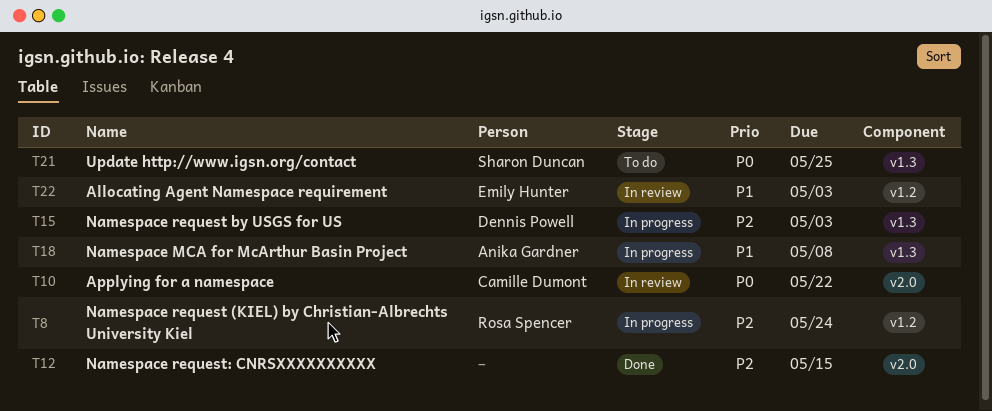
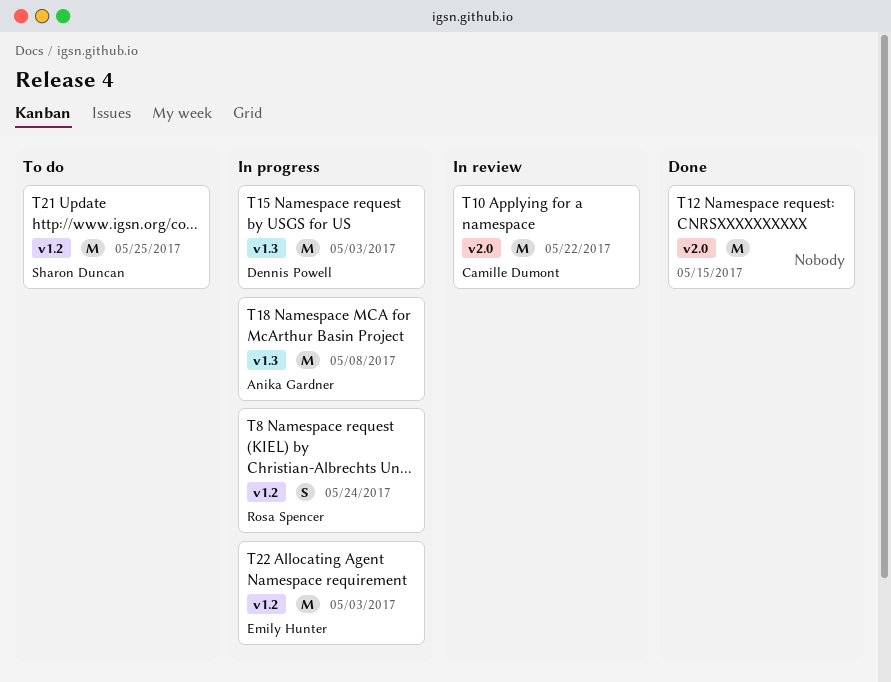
T21, label: v1.3 -> v1.2
T22, status: In review -> In progress

